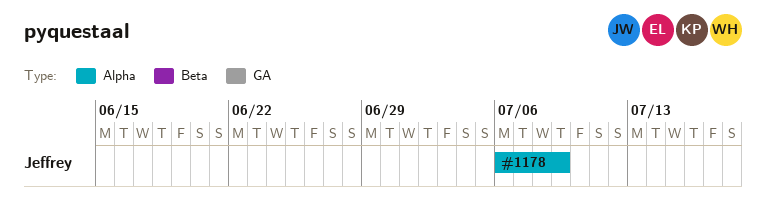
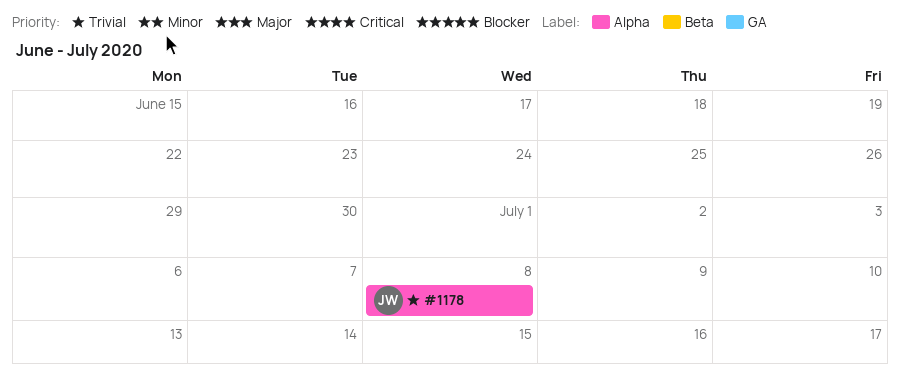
#1178, start: Jul 6 -> Jul 8
#1178, due: Jul 9 -> Jul 8

